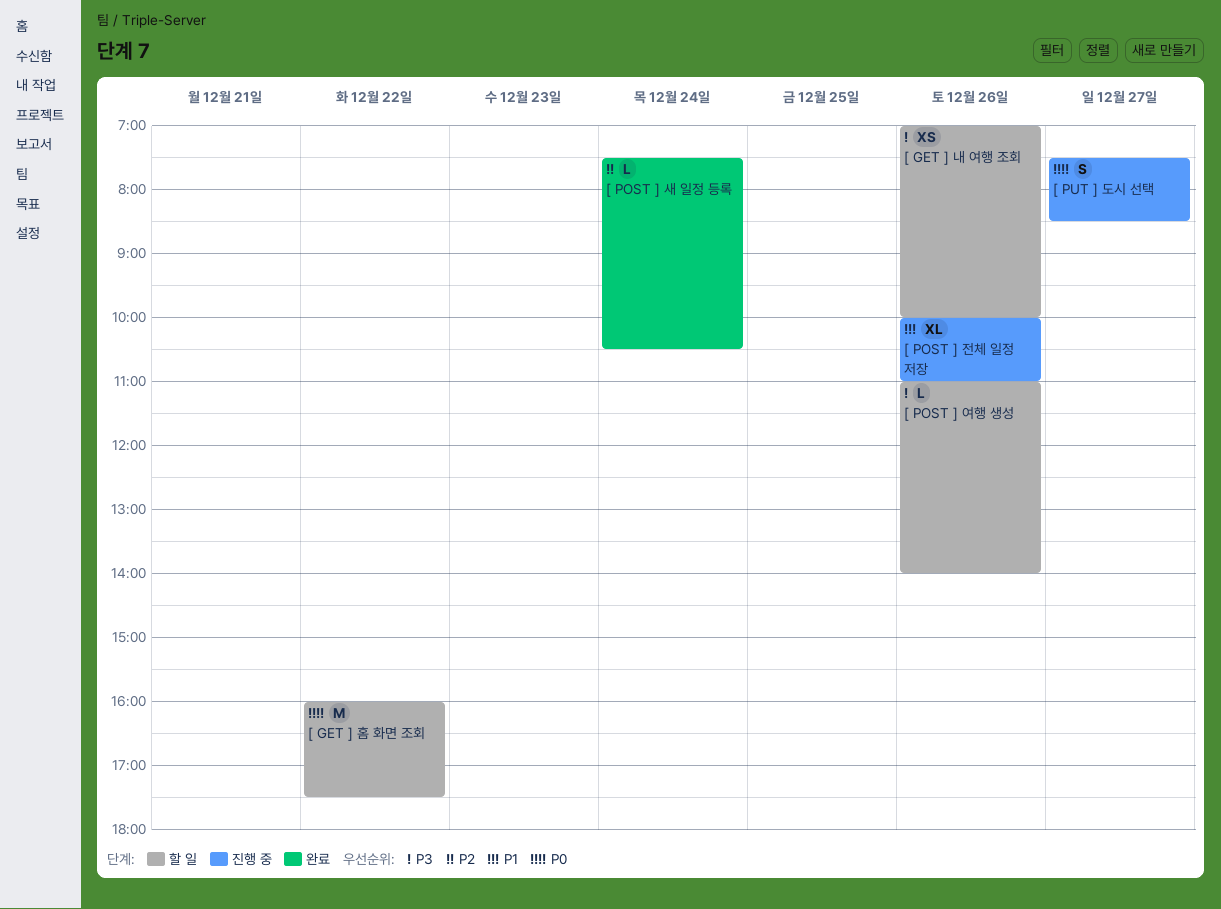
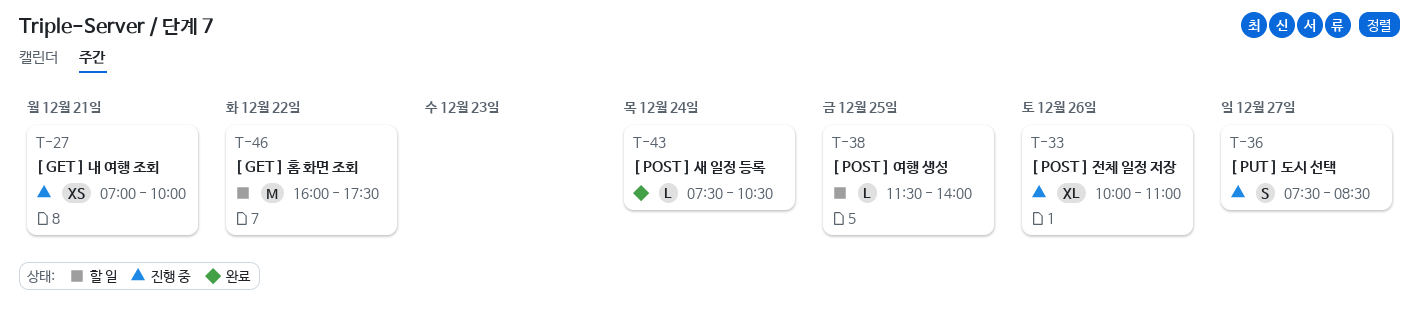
[ GET ] 내 여행 조회, status: 할 일 -> 진행 중
[ GET ] 내 여행 조회, day: Dec 26 -> Dec 21
[ POST ] 여행 생성, day: Dec 26 -> Dec 25
[ POST ] 여행 생성, begins: 11:00 -> 11:30

